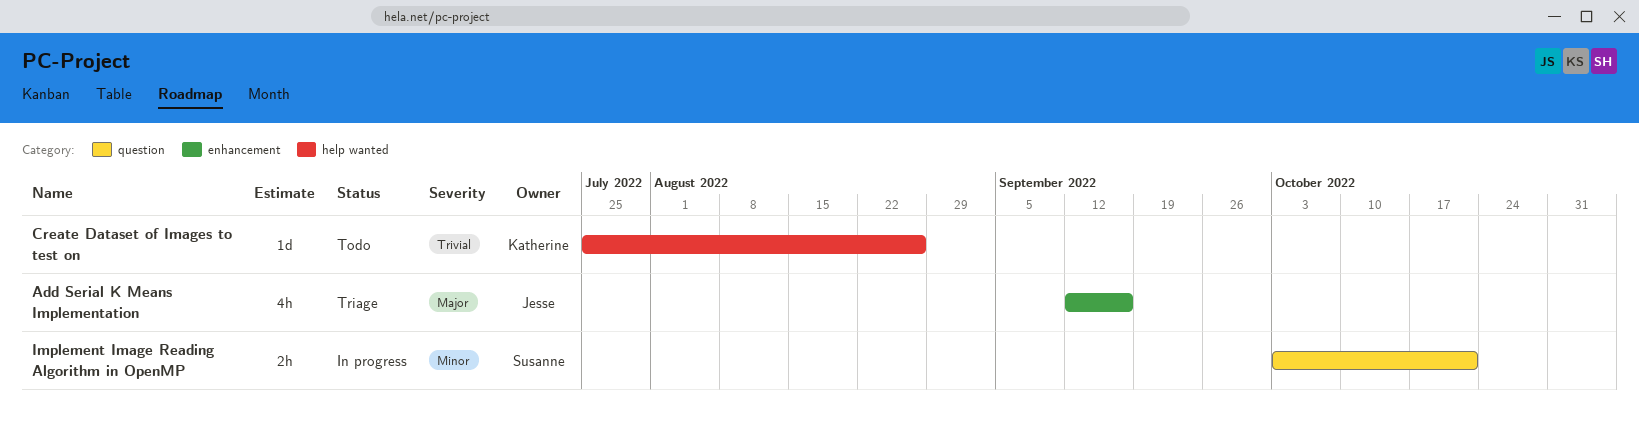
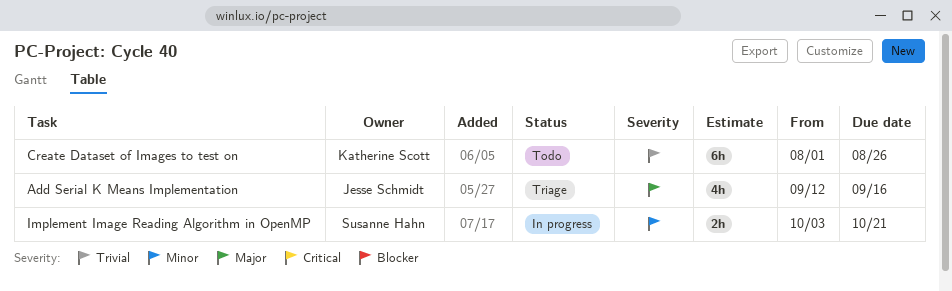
Create Dataset of Images to test on, estimate: 1d -> 6h
Create Dataset of Images to test on, start: Jul 25 -> Aug 1

